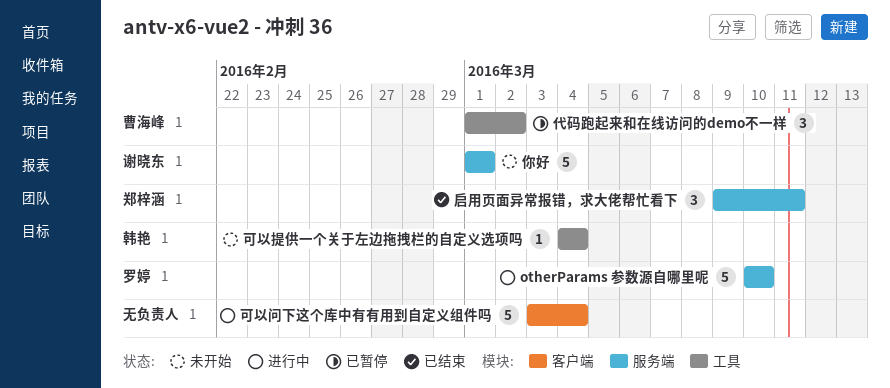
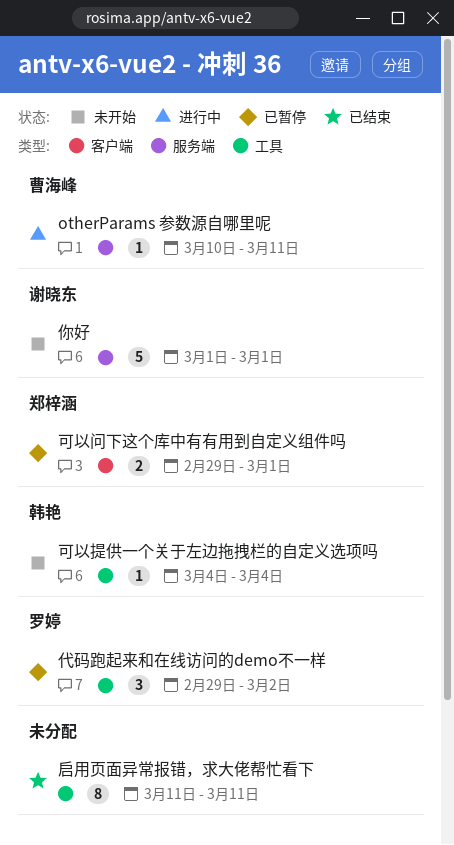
otherParams 参数源自哪里呢, owner: 罗婷 -> 曹海峰
otherParams 参数源自哪里呢, estimate: 5 -> 1
otherParams 参数源自哪里呢, due: Mar 10 -> Mar 11
代码跑起来和在线访问的demo不一样, owner: 曹海峰 -> 罗婷
代码跑起来和在线访问的demo不一样, start: Mar 1 -> Feb 29
可以问下这个库中有有用到自定义组件吗, status: 进行中 -> 已暂停
可以问下这个库中有有用到自定义组件吗, owner: none -> 郑梓涵
可以问下这个库中有有用到自定义组件吗, estimate: 5 -> 2
可以问下这个库中有有用到自定义组件吗, start: Mar 3 -> Feb 29
可以问下这个库中有有用到自定义组件吗, due: Mar 4 -> Mar 1
启用页面异常报错，求大佬帮忙看下, owner: 郑梓涵 -> none
启用页面异常报错，求大佬帮忙看下, label: 服务端 -> 工具
启用页面异常报错，求大佬帮忙看下, estimate: 3 -> 8
启用页面异常报错，求大佬帮忙看下, start: Mar 9 -> Mar 11

